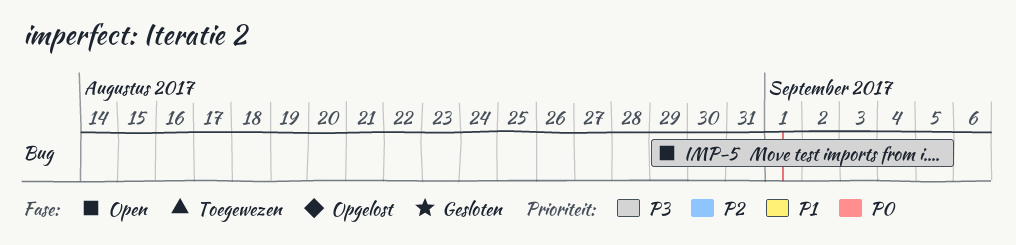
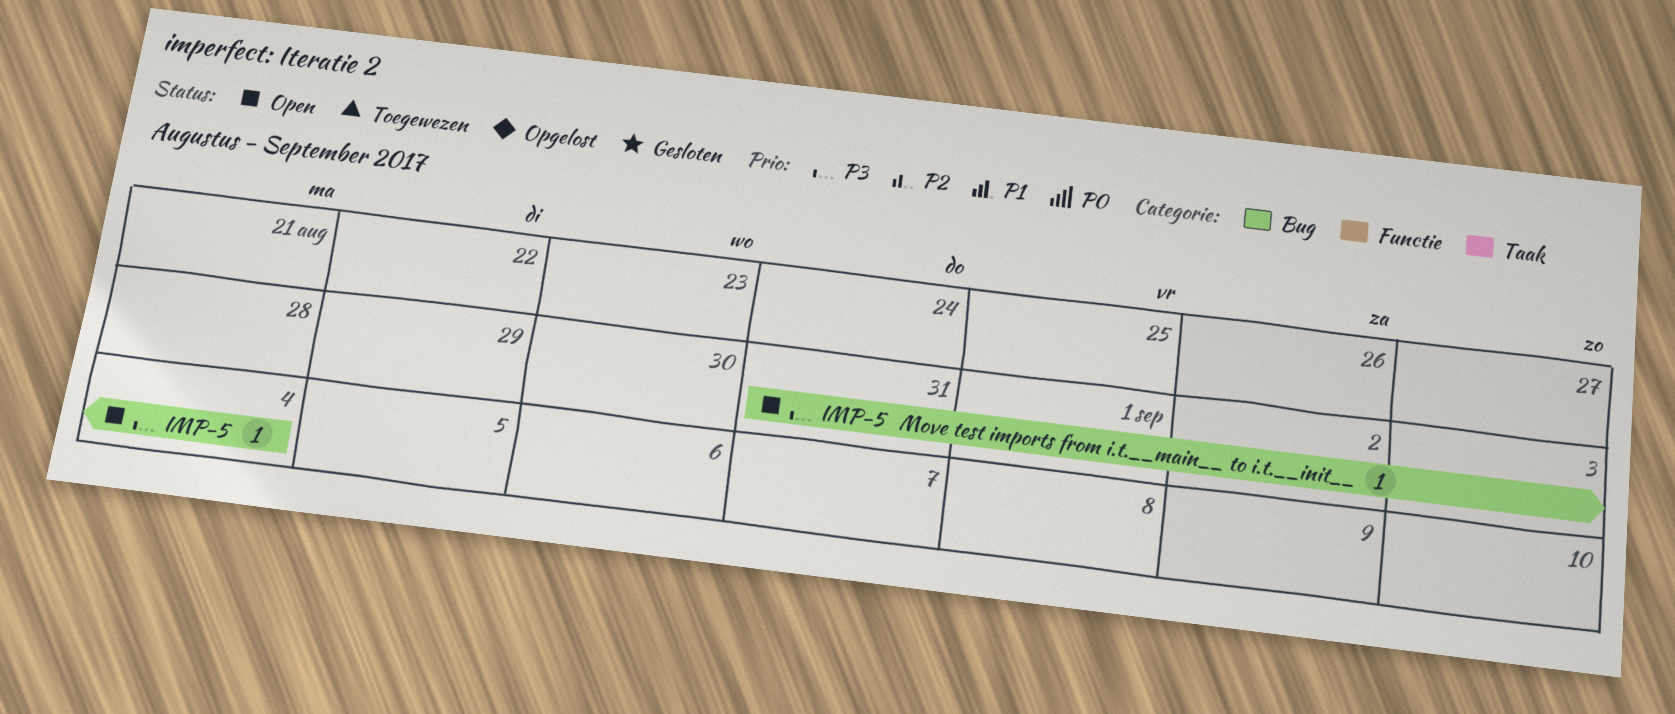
IMP-5, start: Aug 29 -> Aug 31
IMP-5, due: Sep 5 -> Sep 4

